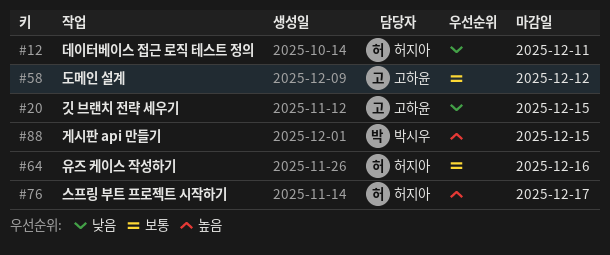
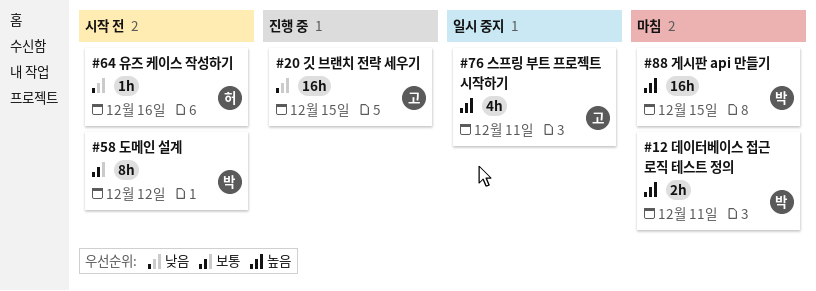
#12, owner: 허지아 -> 박시우
#12, priority: 낮음 -> 높음
#58, owner: 고하윤 -> 박시우
#64, priority: 보통 -> 낮음
#76, owner: 허지아 -> 고하윤
#76, due: Dec 17 -> Dec 11

